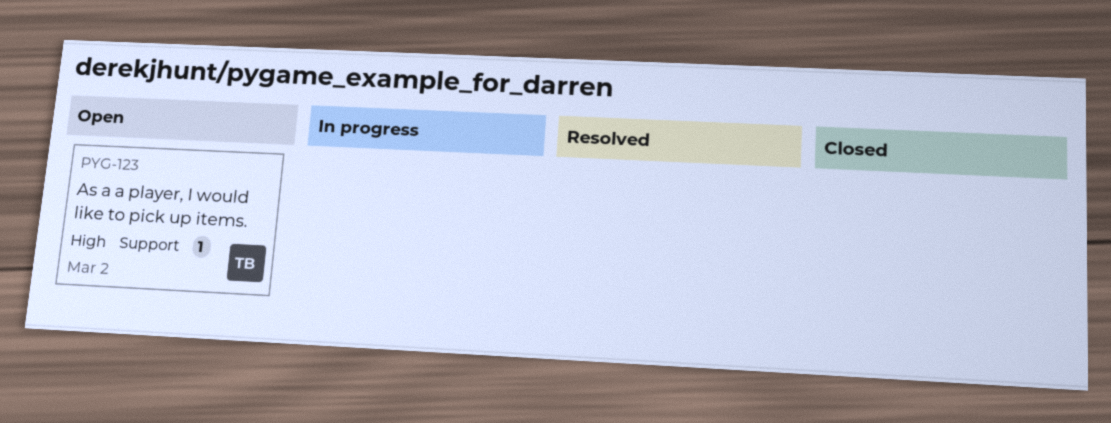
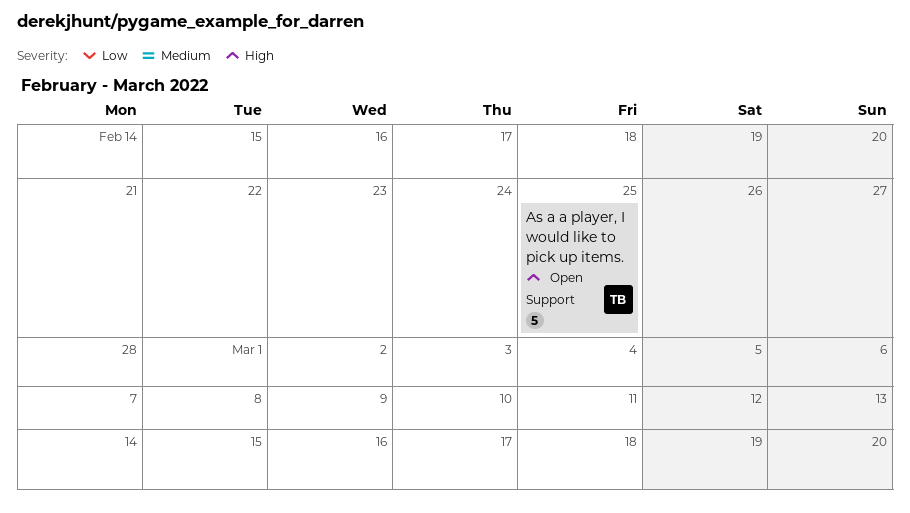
As a a player, I would like to pick up items., estimate: 1 -> 5
As a a player, I would like to pick up items., due: Mar 2 -> Feb 25

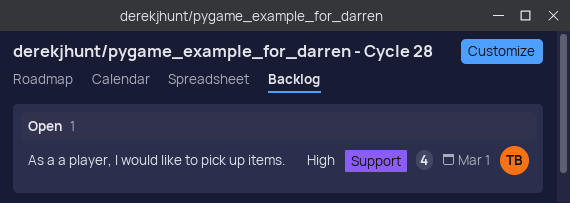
As a a player, I would like to pick up items., estimate: 5 -> 4
As a a player, I would like to pick up items., due: Feb 25 -> Mar 1

